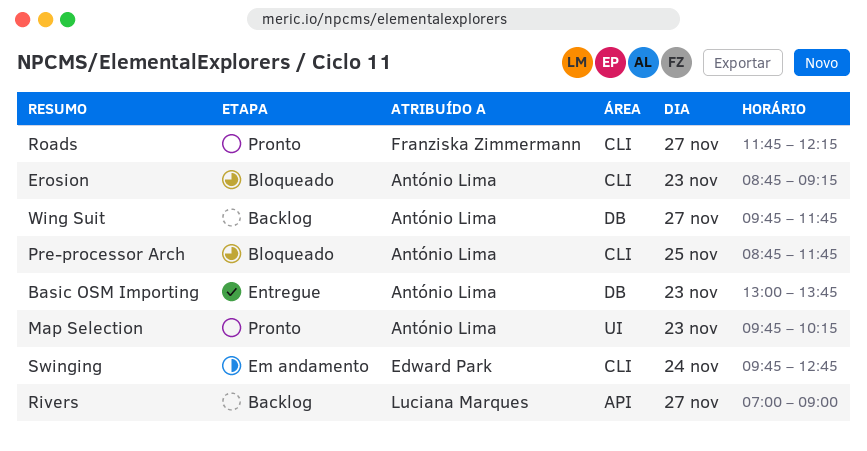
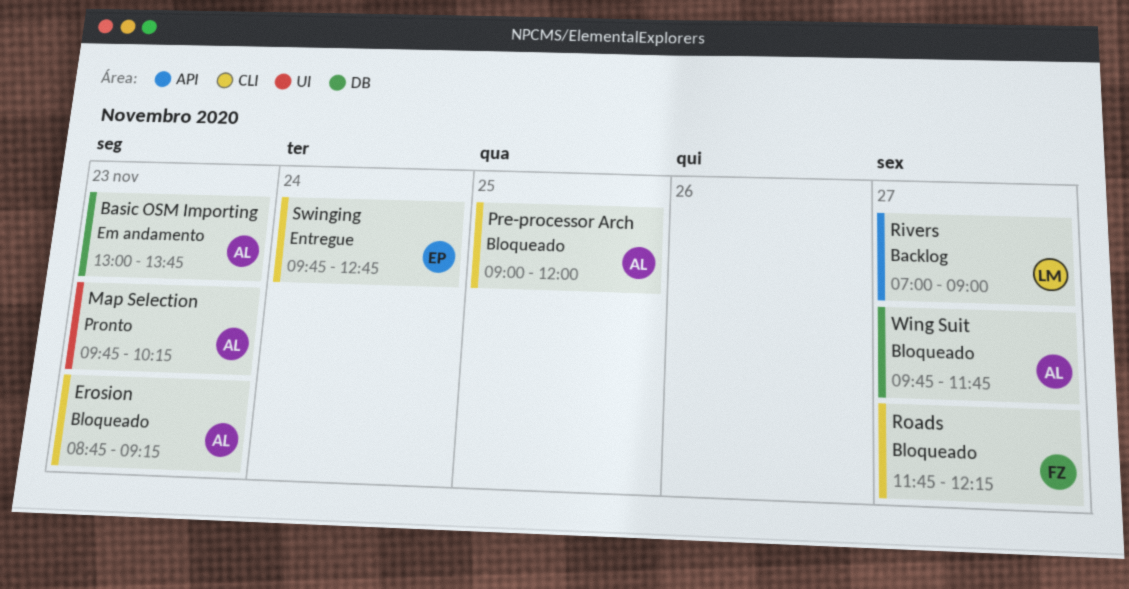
Basic OSM Importing, status: Entregue -> Em andamento
Pre-processor Arch, begins: 08:45 -> 09:00
Pre-processor Arch, ends: 11:45 -> 12:00
Roads, status: Pronto -> Bloqueado
Swinging, status: Em andamento -> Entregue
Wing Suit, status: Backlog -> Bloqueado

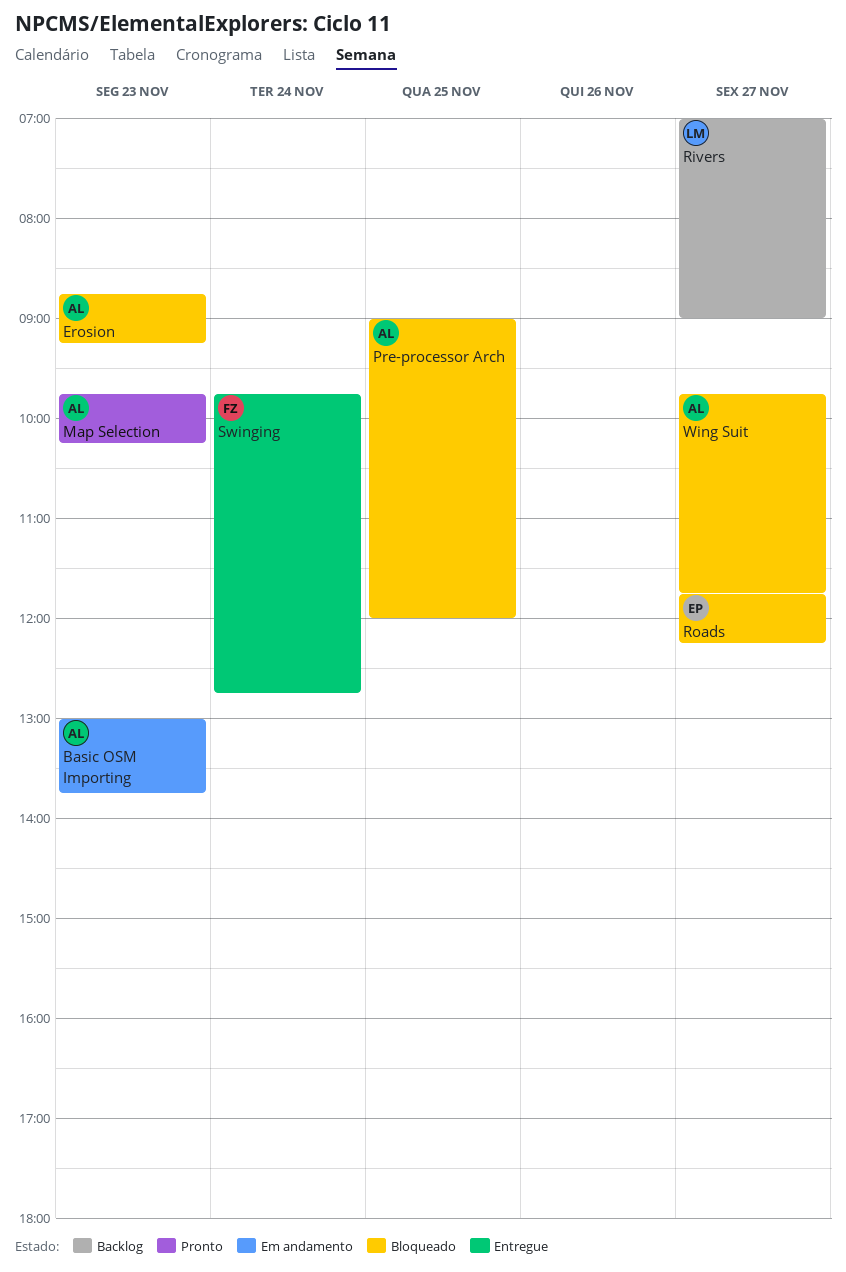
Roads, owner: FZ -> EP
Swinging, owner: EP -> FZ

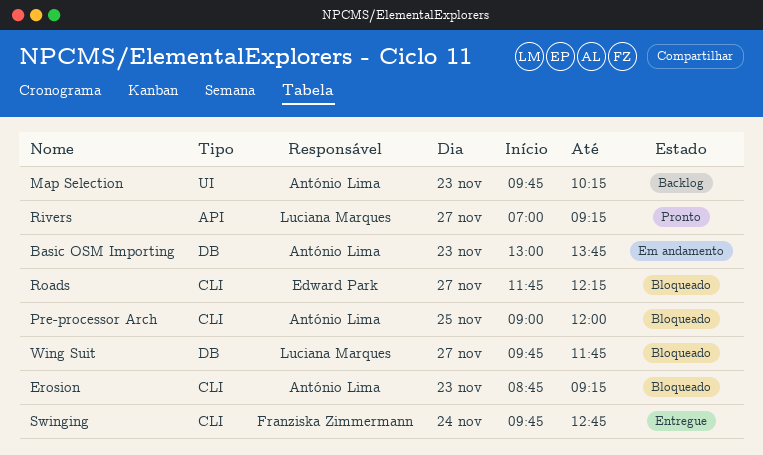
Map Selection, status: Pronto -> Backlog
Rivers, status: Backlog -> Pronto
Rivers, ends: 09:00 -> 09:15
Wing Suit, owner: António Lima -> Luciana Marques

